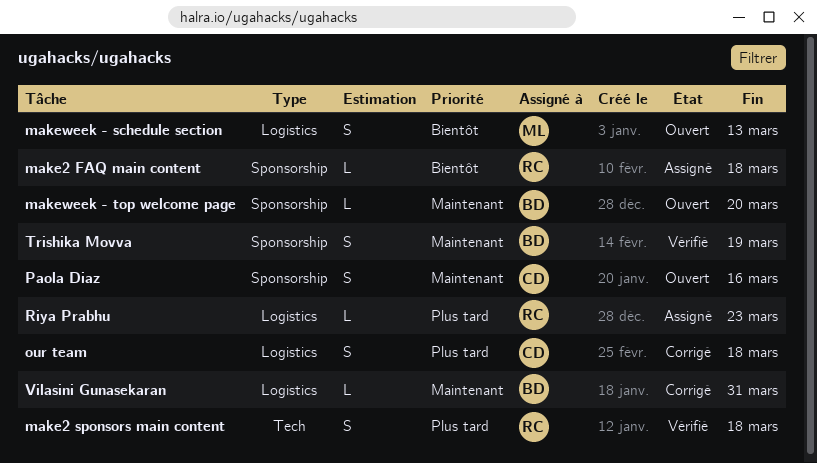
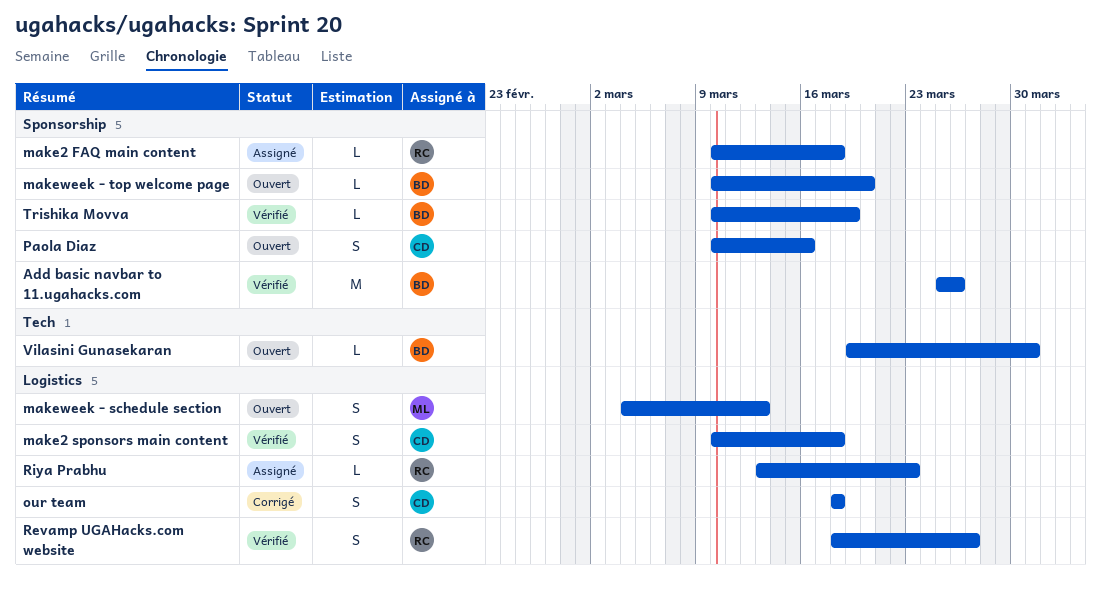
Add basic navbar to 11.ugahacks.com: none -> present
make2 sponsors main content, owner: RC -> CD
make2 sponsors main content, label: Tech -> Logistics
Revamp UGAHacks.com website: none -> present
Trishika Movva, estimate: S -> L
Vilasini Gunasekaran, status: Corrigé -> Ouvert
Vilasini Gunasekaran, label: Logistics -> Tech

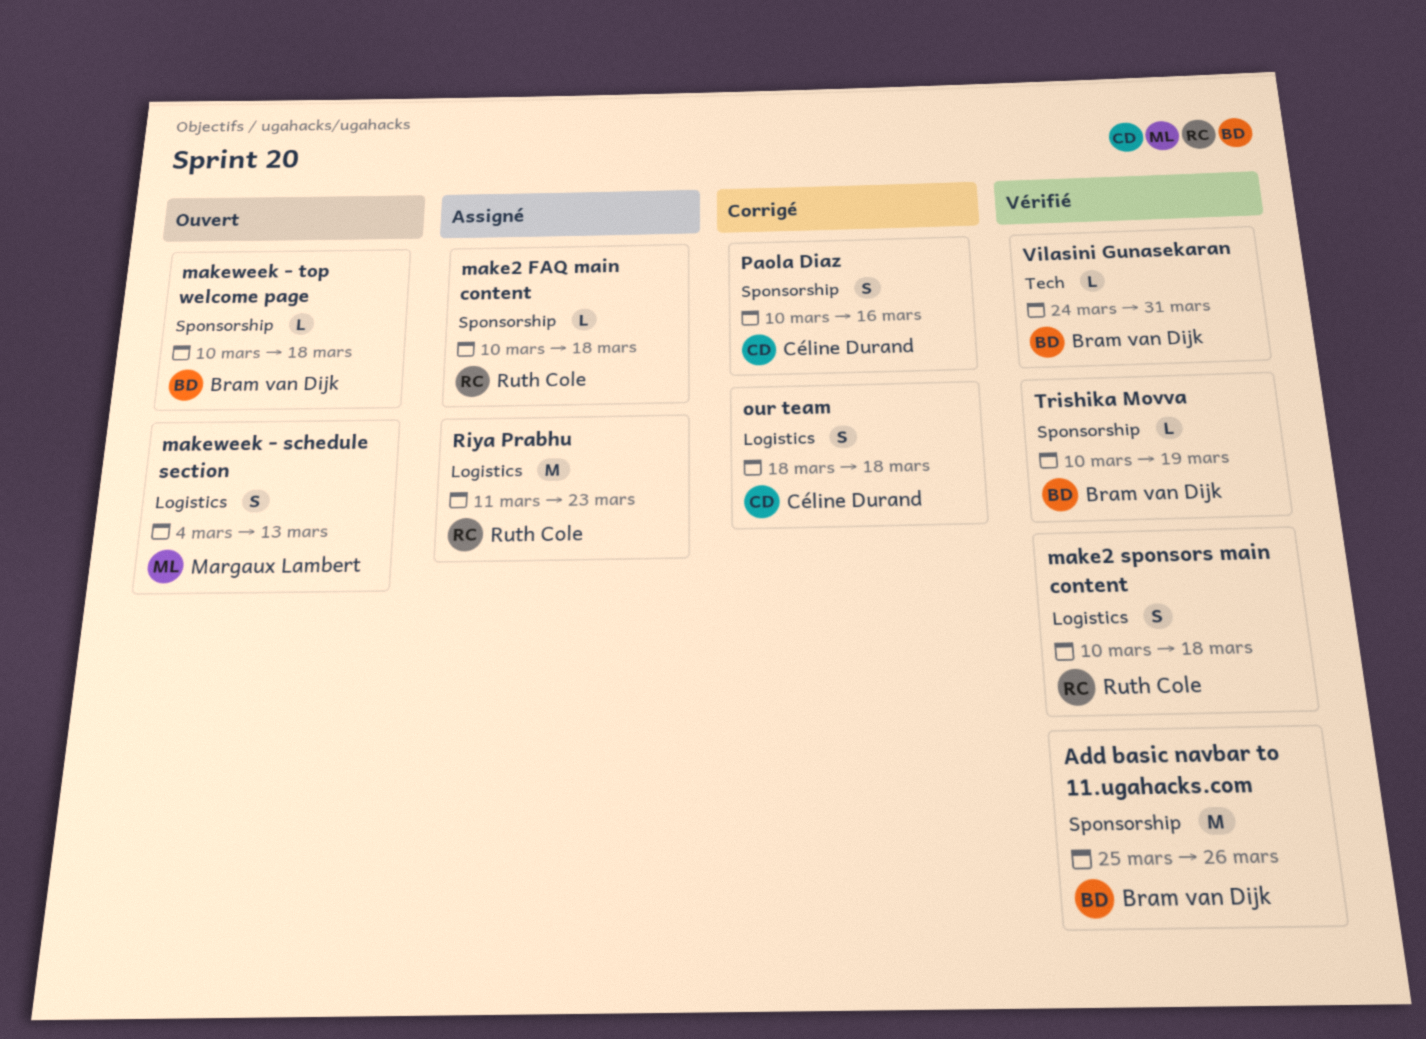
make2 sponsors main content, owner: Céline Durand -> Ruth Cole
makeweek - top welcome page, due: Mar 20 -> Mar 18
Paola Diaz, status: Ouvert -> Corrigé
Revamp UGAHacks.com website: present -> none
Riya Prabhu, estimate: L -> M
Riya Prabhu, start: Mar 13 -> Mar 11
Vilasini Gunasekaran, status: Ouvert -> Vérifié
Vilasini Gunasekaran, start: Mar 19 -> Mar 24

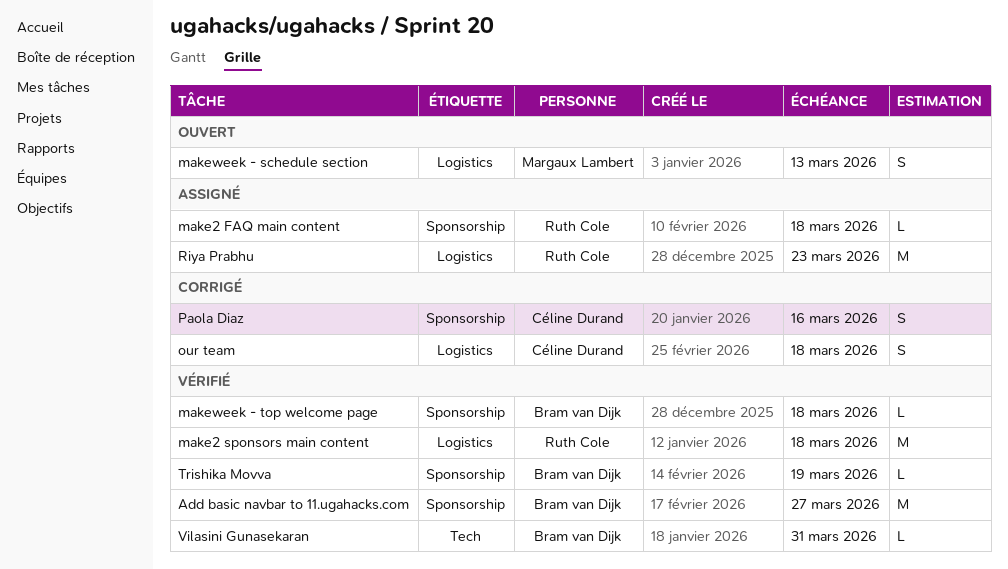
Add basic navbar to 11.ugahacks.com, due: Mar 26 -> Mar 27
make2 sponsors main content, estimate: S -> M
makeweek - top welcome page, status: Ouvert -> Vérifié

